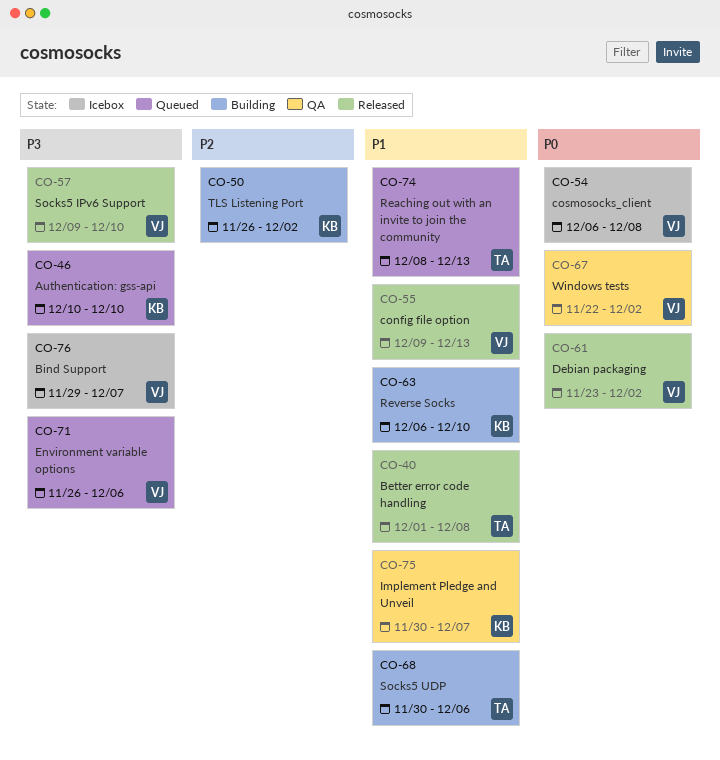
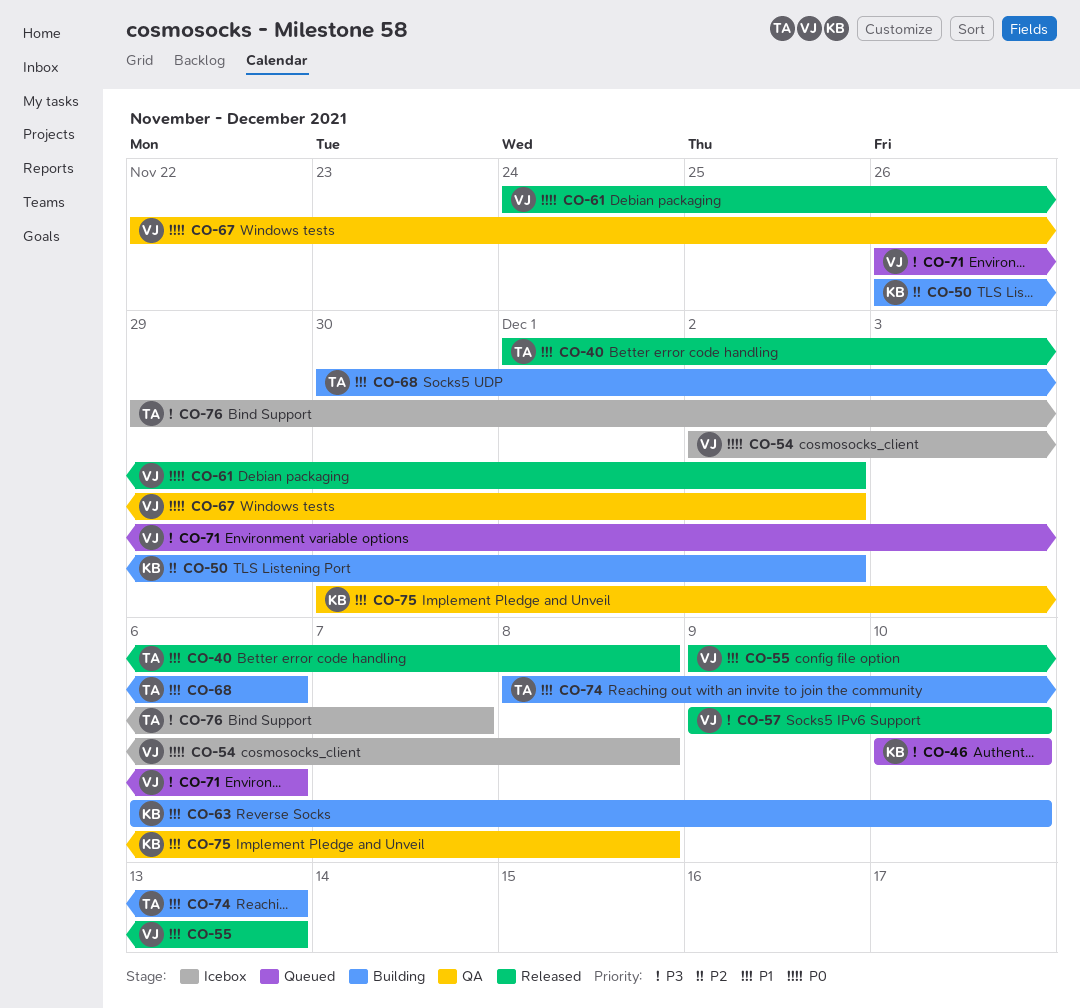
CO-54, start: Dec 6 -> Dec 2
CO-61, start: Nov 23 -> Nov 24
CO-74, status: Queued -> Building
CO-75, due: Dec 7 -> Dec 8
CO-76, owner: VJ -> TA

